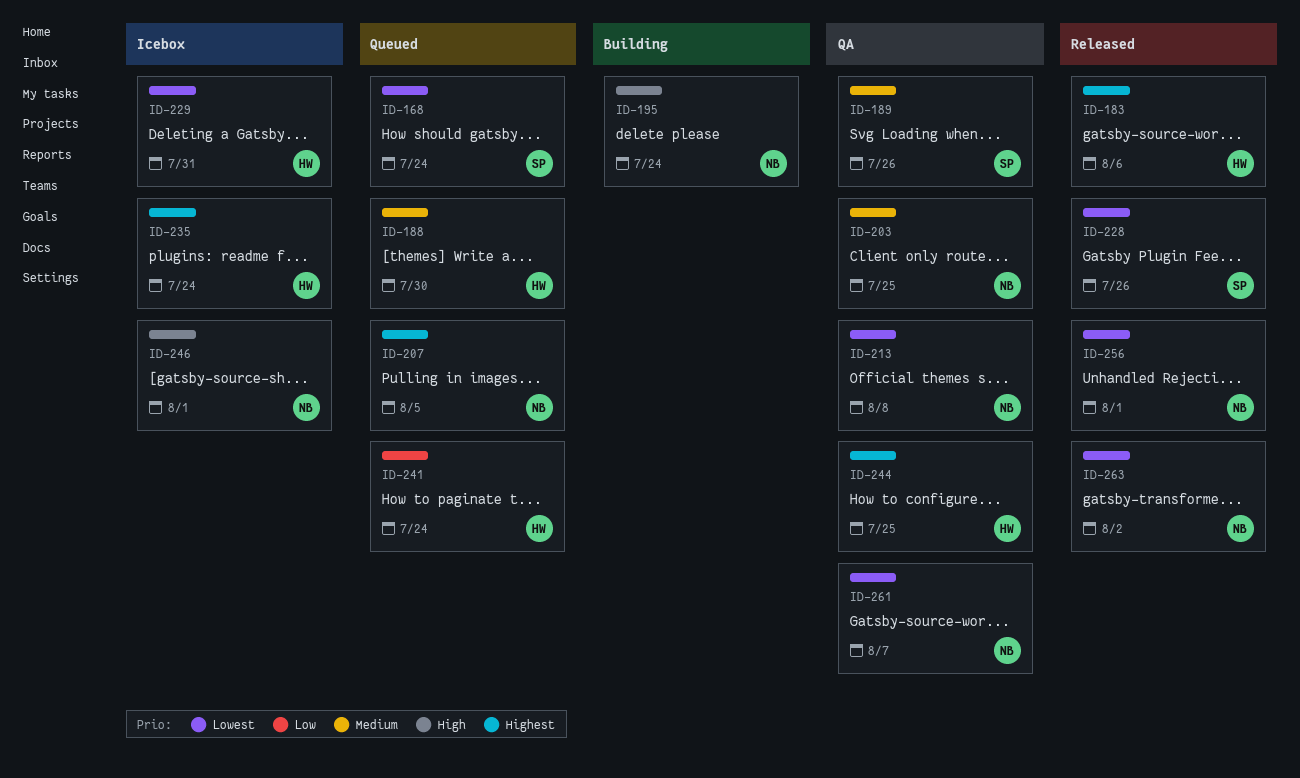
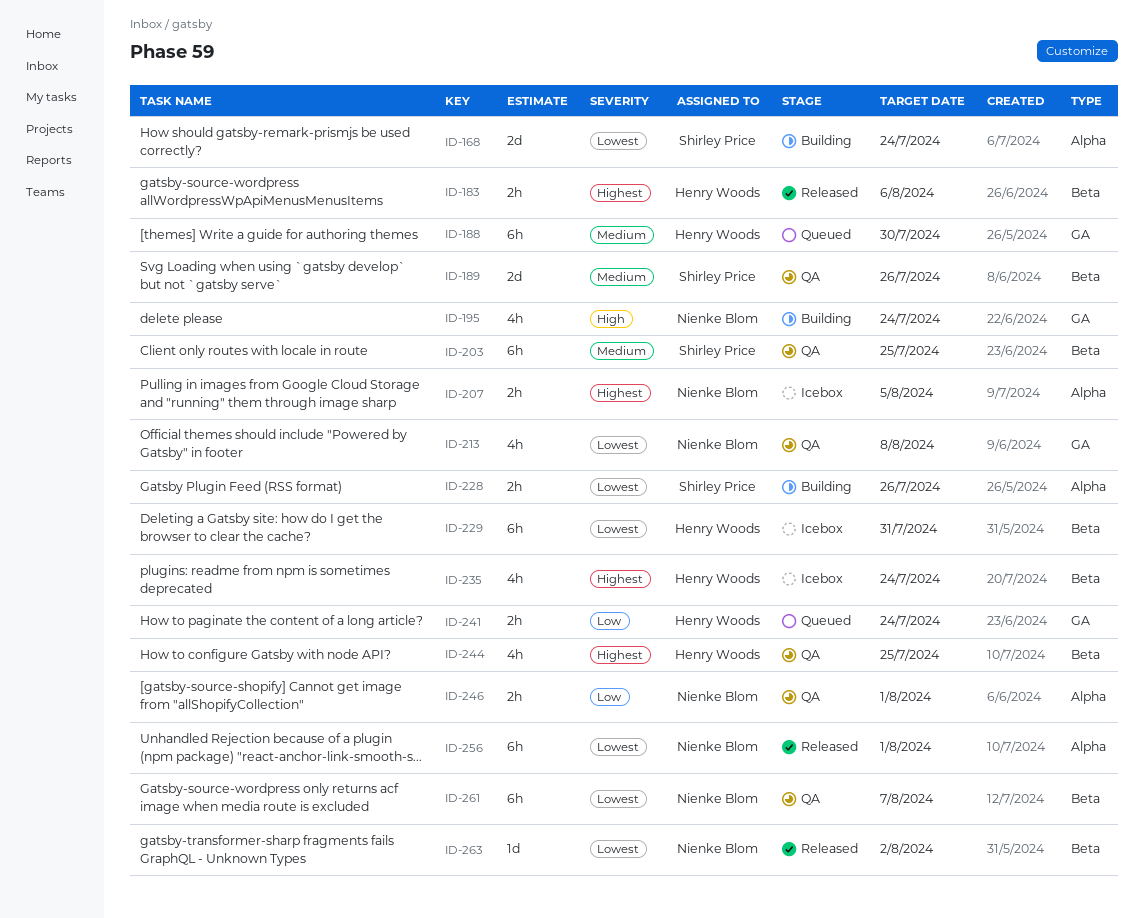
ID-168, status: Queued -> Building
ID-203, owner: Nienke Blom -> Shirley Price
ID-207, status: Queued -> Icebox
ID-228, status: Released -> Building
ID-246, status: Icebox -> QA
ID-246, priority: High -> Low

